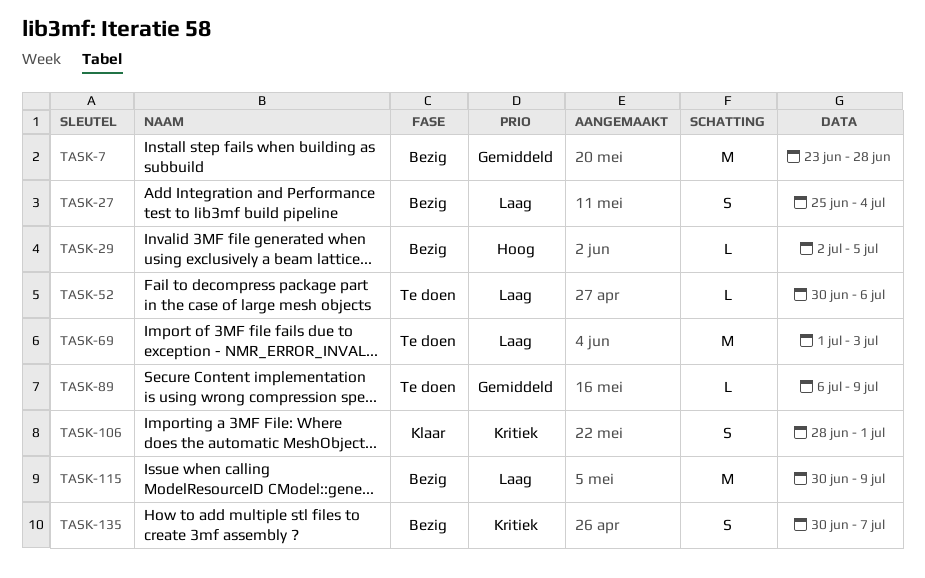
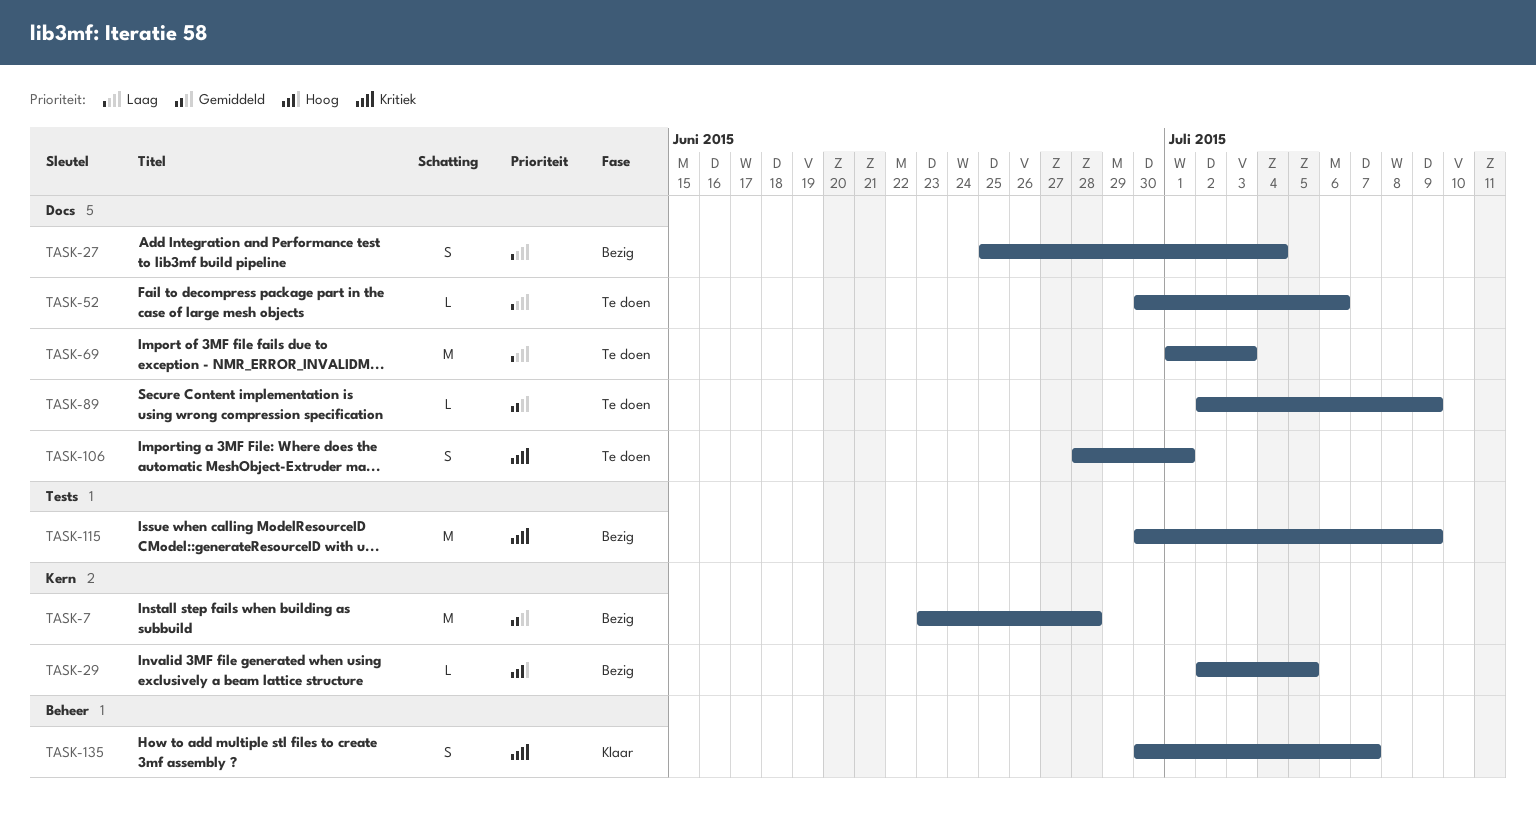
TASK-89, start: Jul 6 -> Jul 2
TASK-106, status: Klaar -> Te doen
TASK-115, priority: Laag -> Kritiek
TASK-135, status: Bezig -> Klaar

